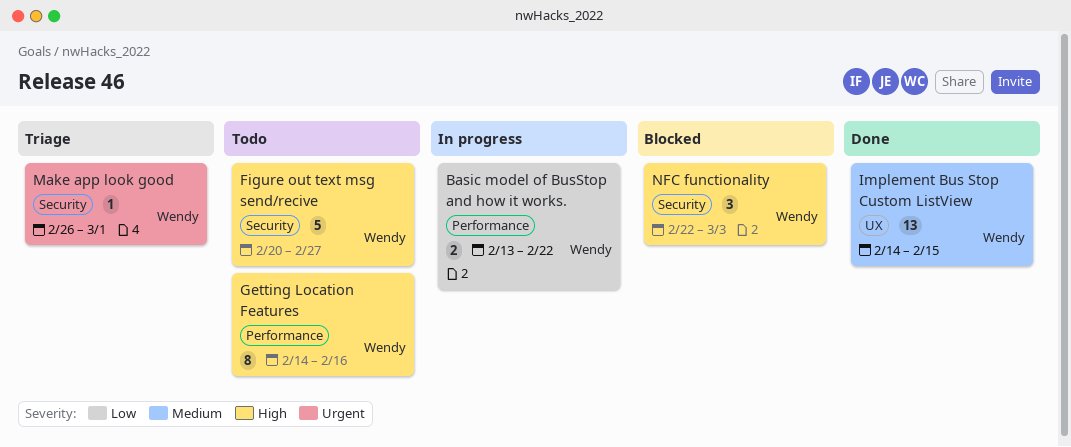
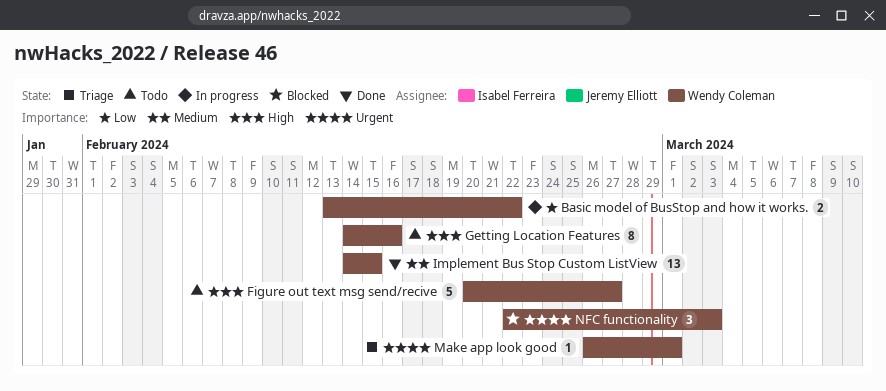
NFC functionality, priority: High -> Urgent

